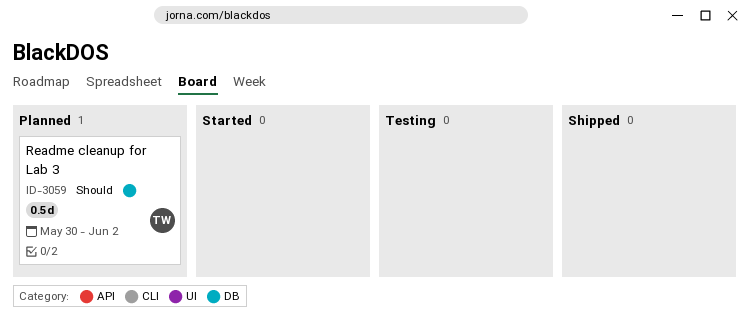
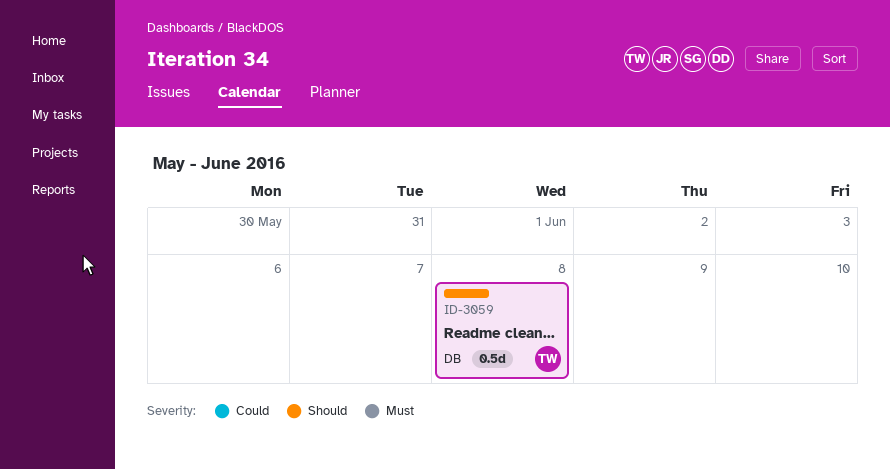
ID-3059, due: Jun 2 -> Jun 8

